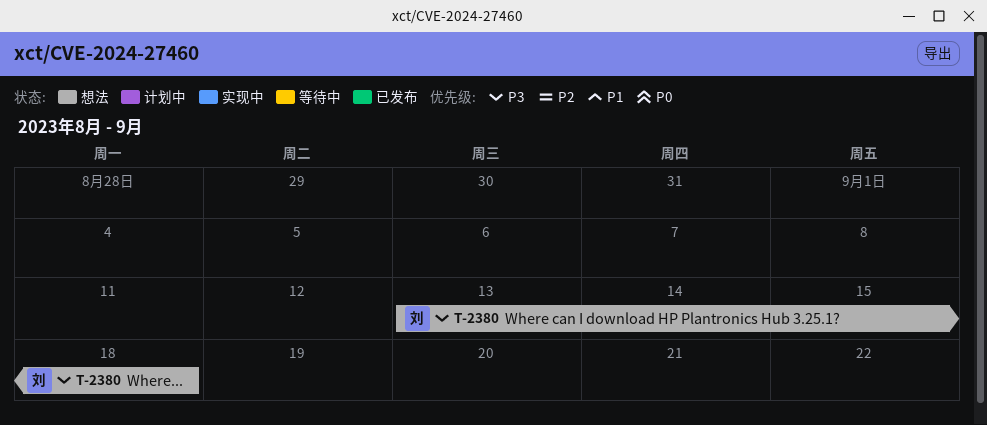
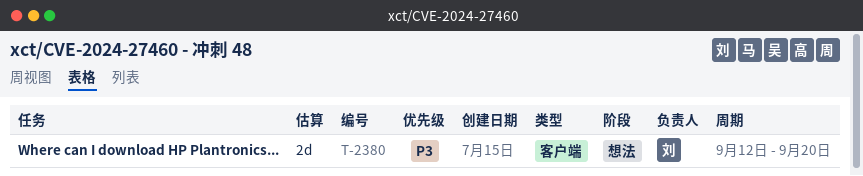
T-2380, start: Sep 13 -> Sep 12
T-2380, due: Sep 18 -> Sep 20

